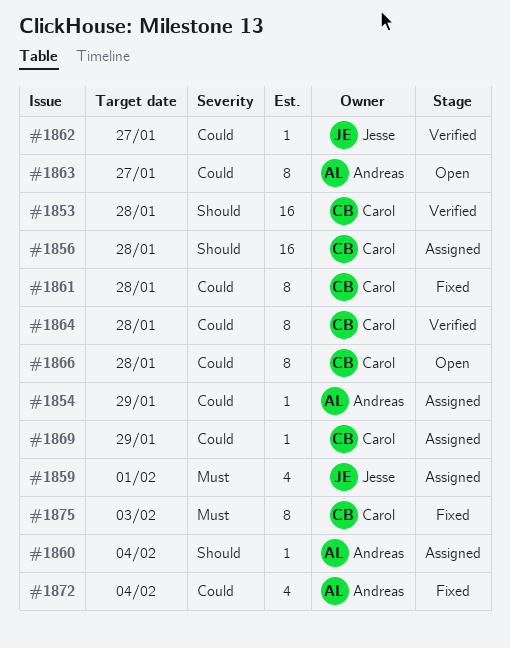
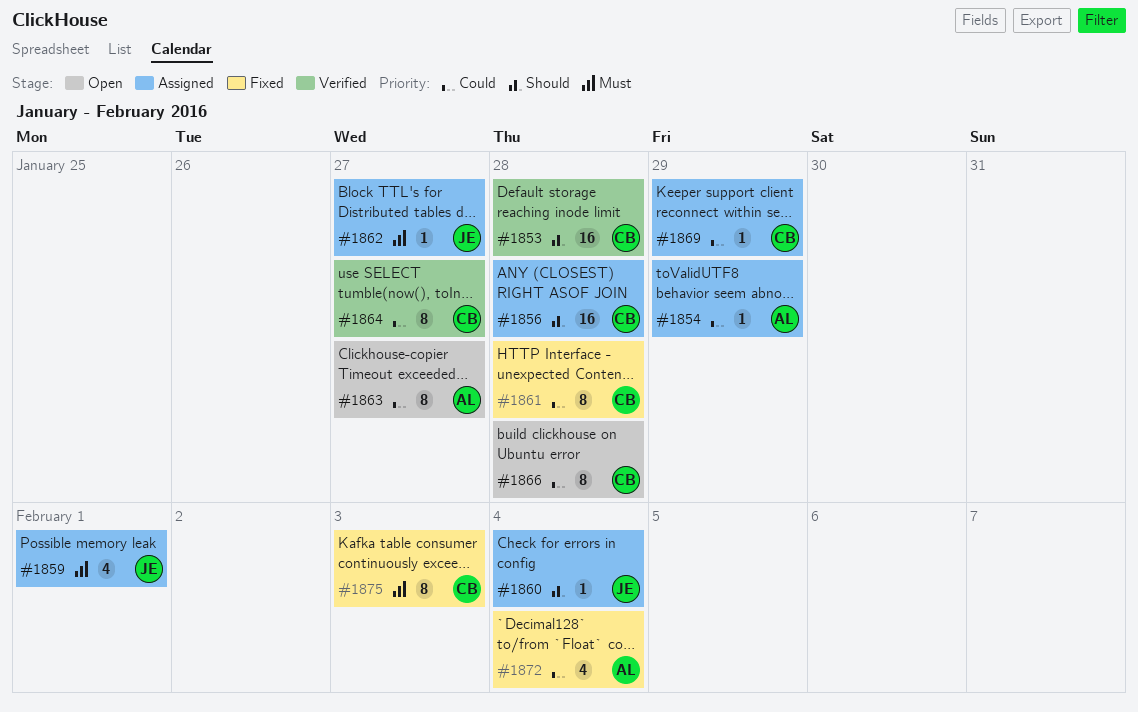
#1860, owner: Andreas -> Jesse
#1862, status: Verified -> Assigned
#1862, priority: Could -> Must
#1864, due: Jan 28 -> Jan 27

